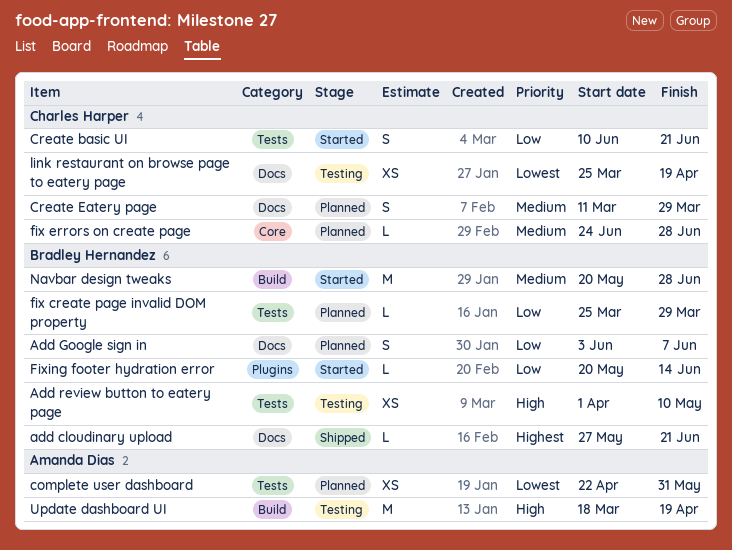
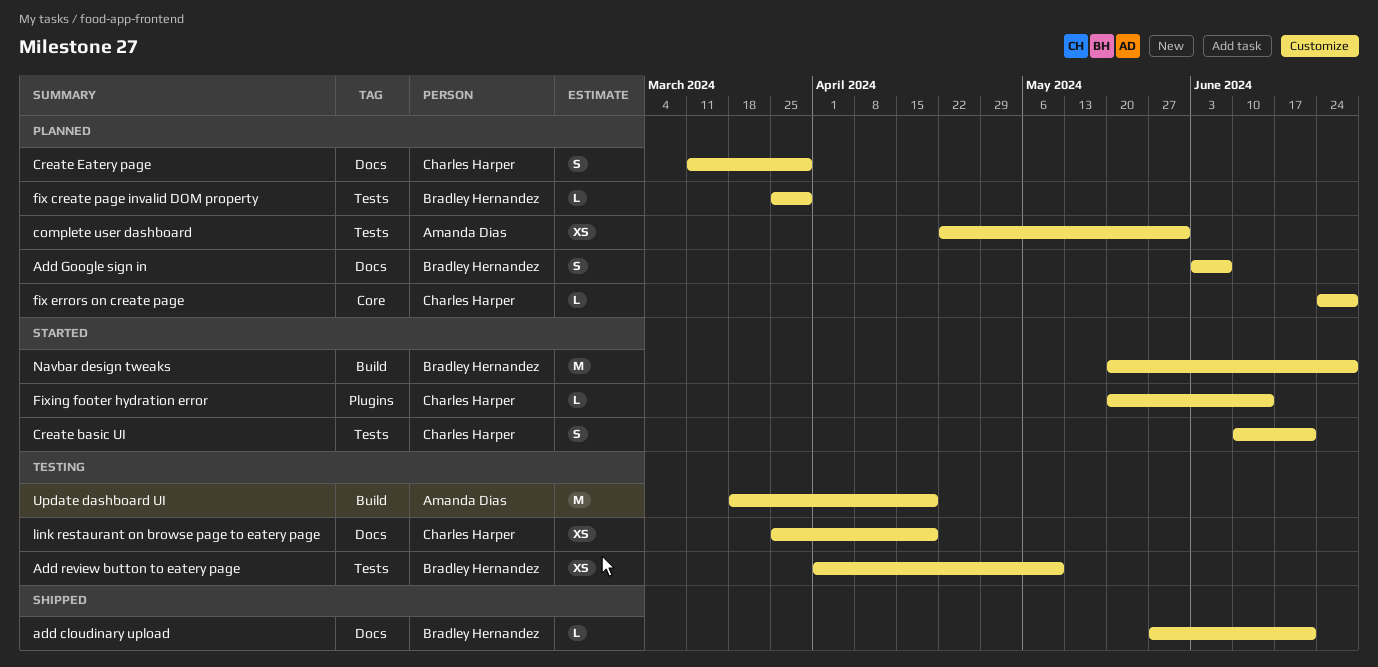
Fixing footer hydration error, owner: Bradley Hernandez -> Charles Harper

